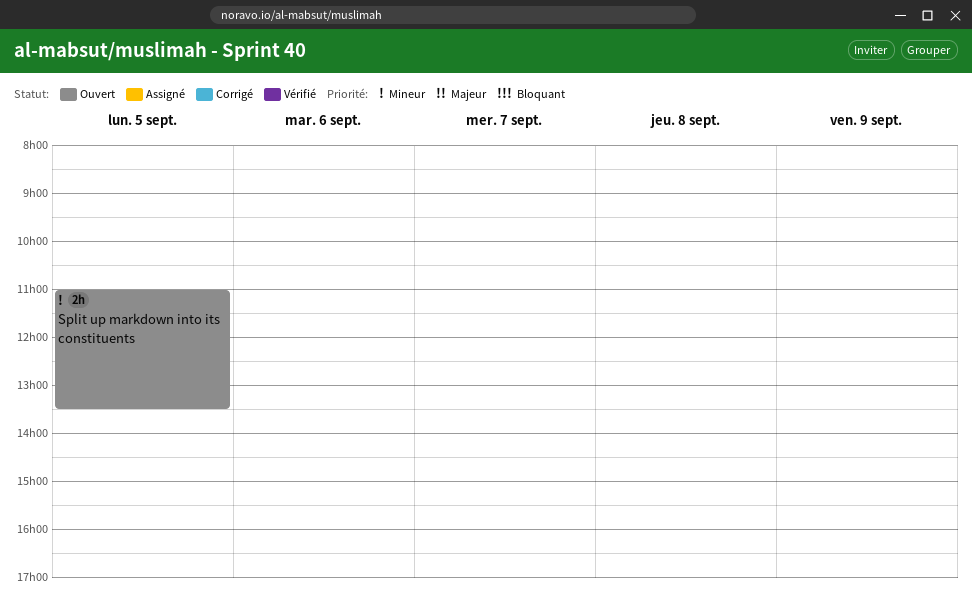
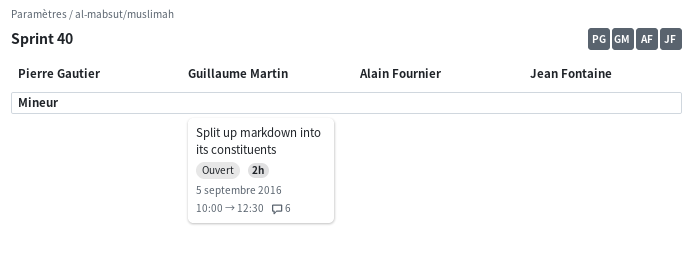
Split up markdown into its constituents, begins: 11:00 -> 10:00
Split up markdown into its constituents, ends: 13:30 -> 12:30

